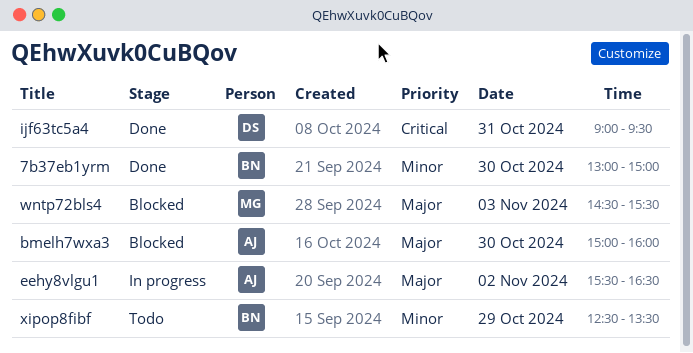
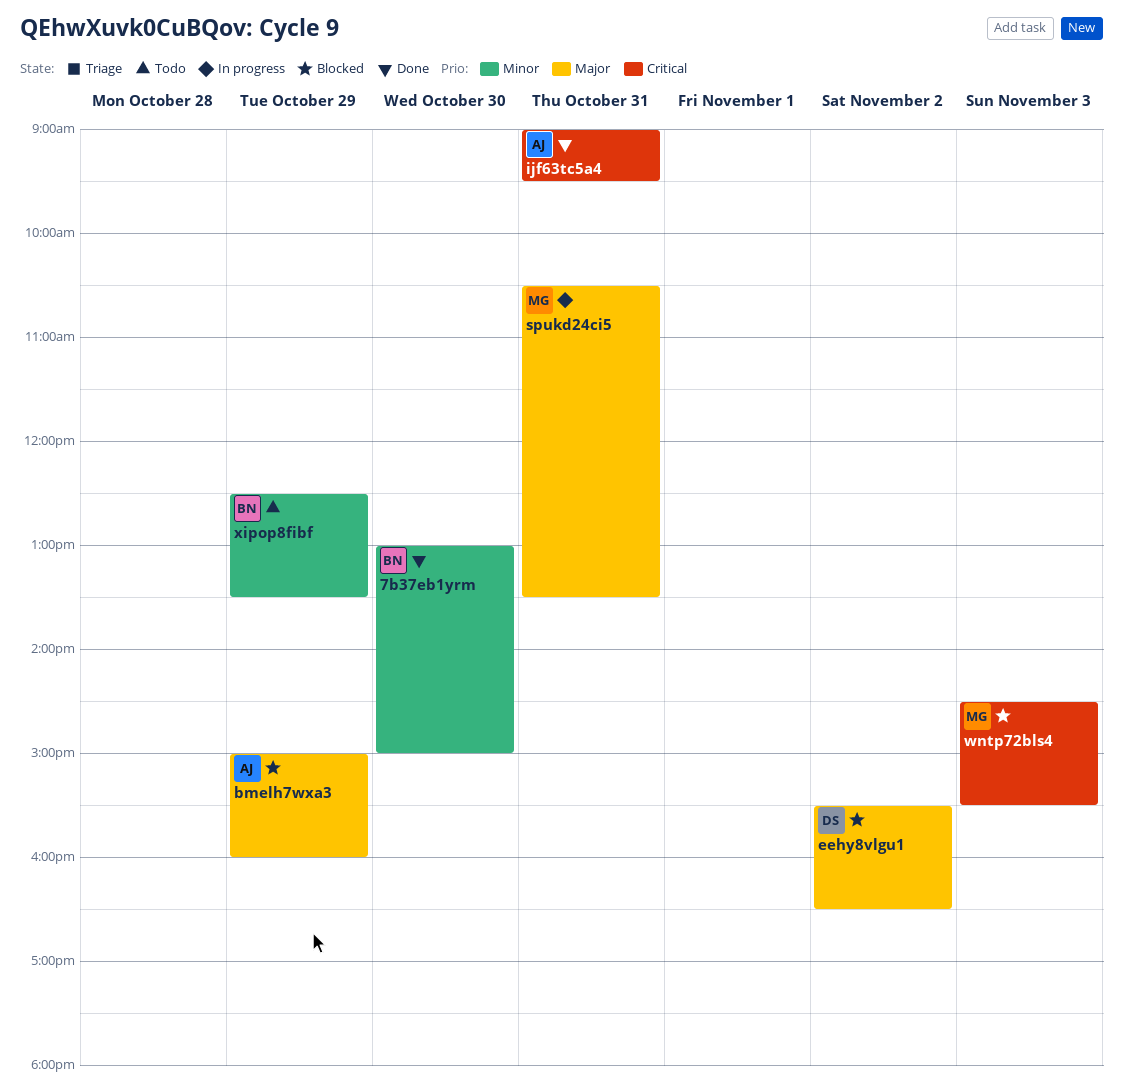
bmelh7wxa3, day: Oct 30 -> Oct 29
eehy8vlgu1, status: In progress -> Blocked
eehy8vlgu1, owner: AJ -> DS
ijf63tc5a4, owner: DS -> AJ
spukd24ci5: none -> present
wntp72bls4, priority: Major -> Critical

